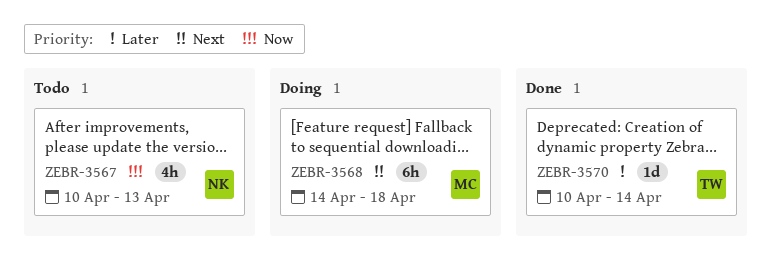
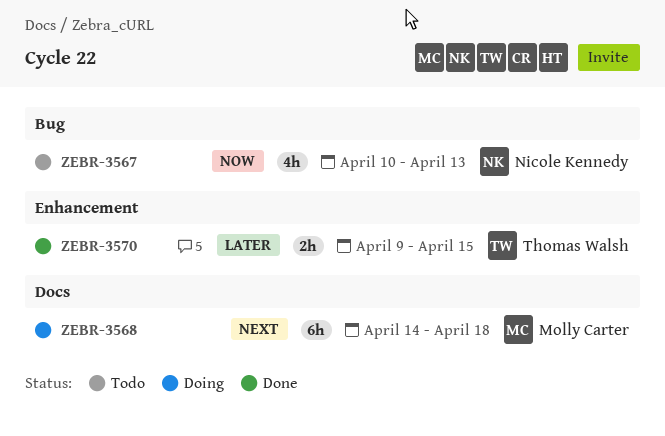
ZEBR-3570, estimate: 1d -> 2h
ZEBR-3570, start: Apr 10 -> Apr 9
ZEBR-3570, due: Apr 14 -> Apr 15

